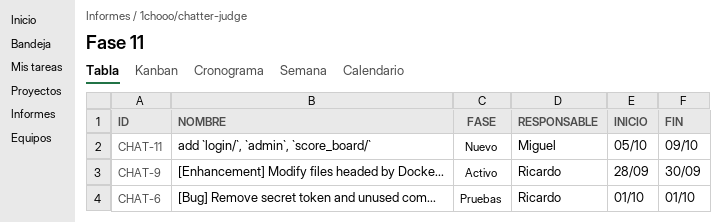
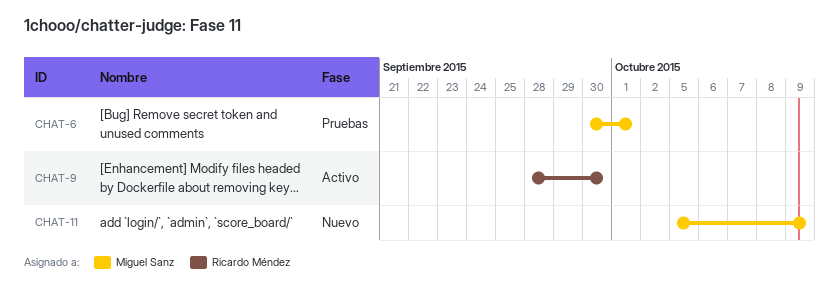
CHAT-6, owner: Ricardo Méndez -> Miguel Sanz
CHAT-6, start: Oct 1 -> Sep 30

